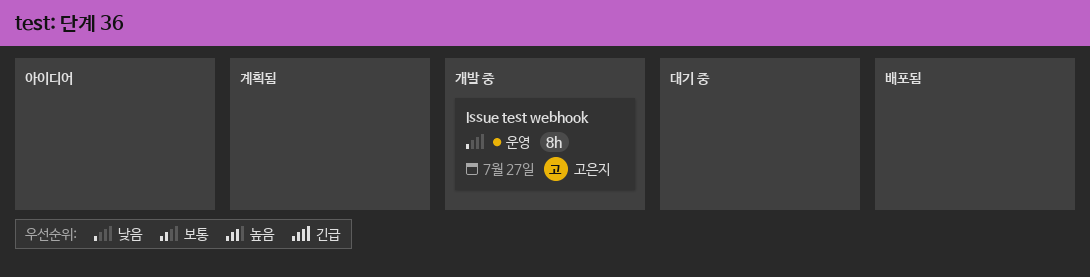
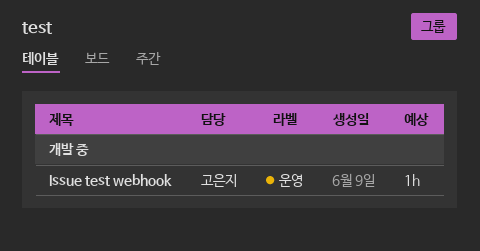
Issue test webhook, estimate: 8h -> 1h

